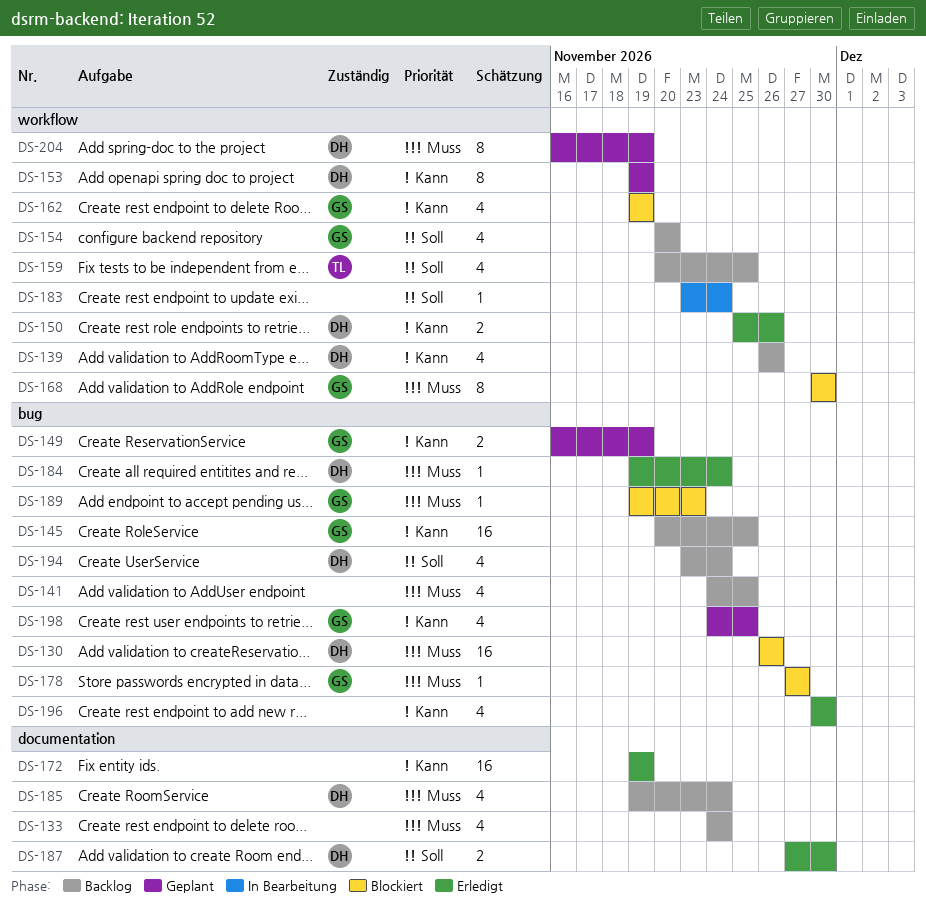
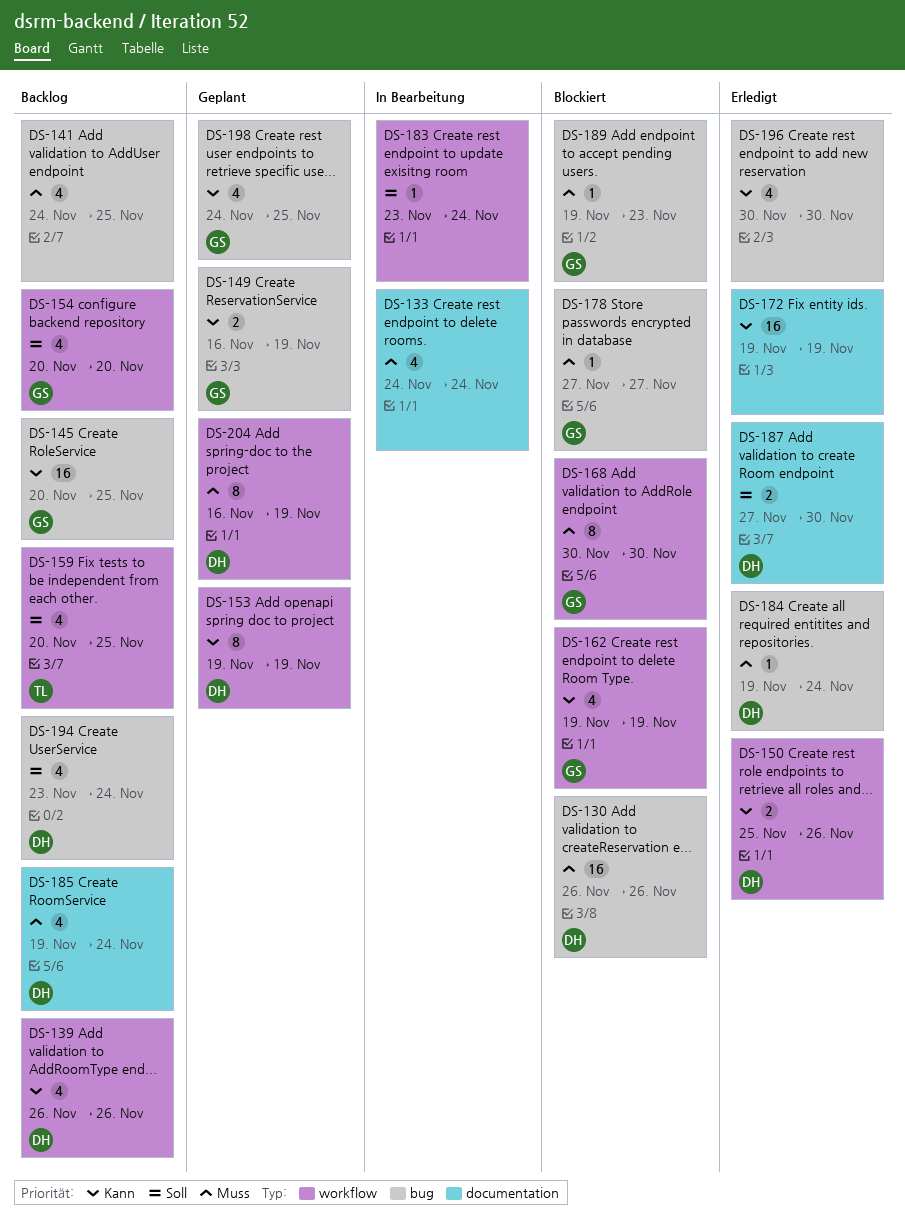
DS-133, status: Backlog -> In Bearbeitung

